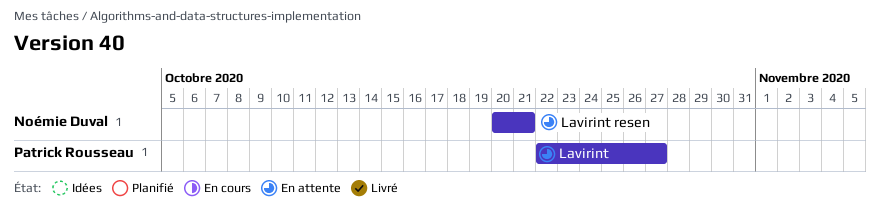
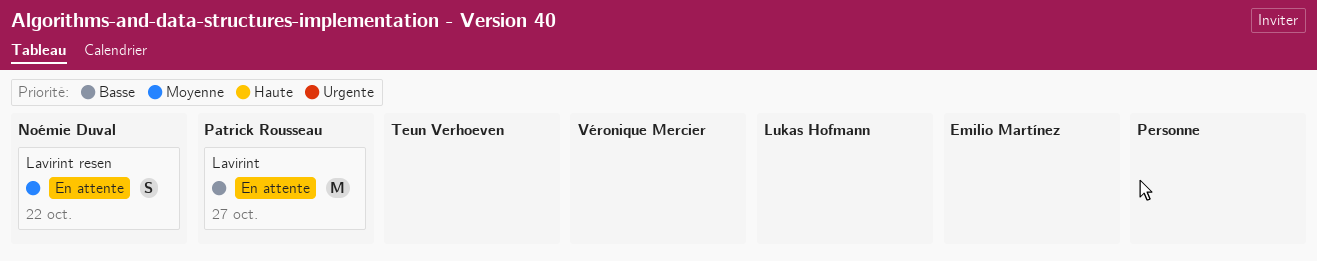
Lavirint resen, due: Oct 21 -> Oct 22

